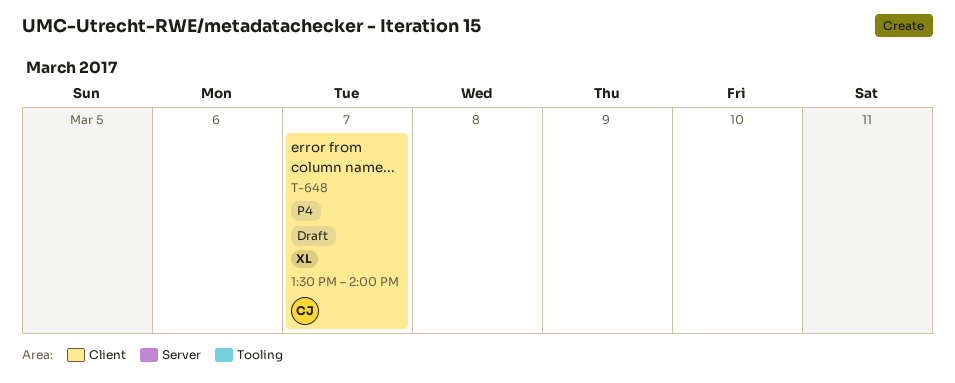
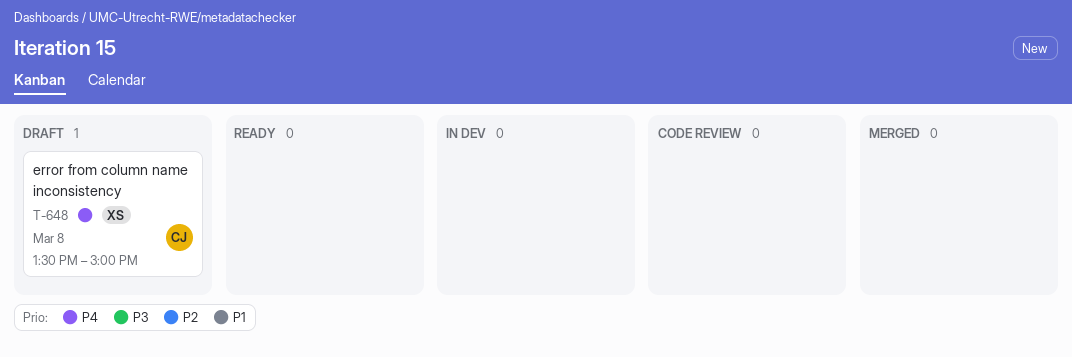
T-648, estimate: XL -> XS
T-648, day: Mar 7 -> Mar 8
T-648, ends: 14:00 -> 15:00

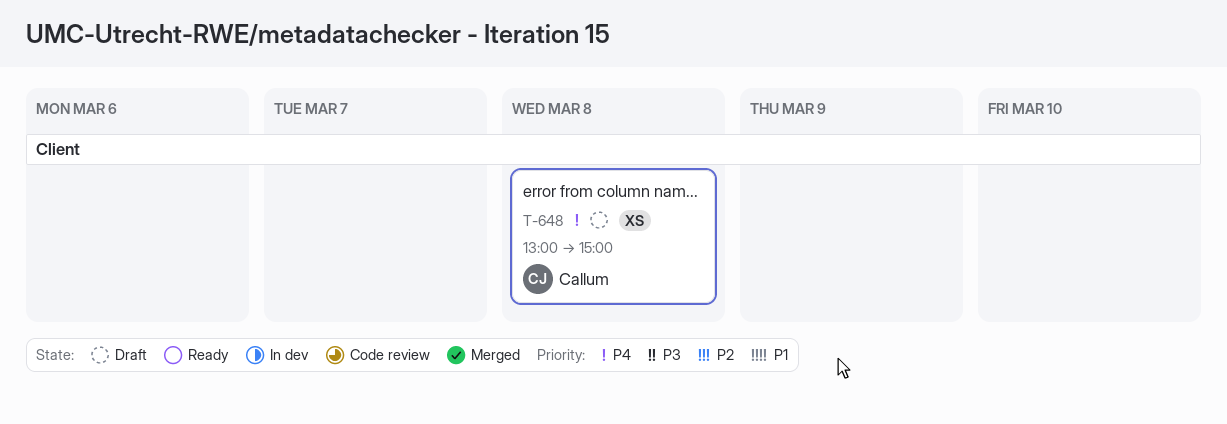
T-648, begins: 13:30 -> 13:00

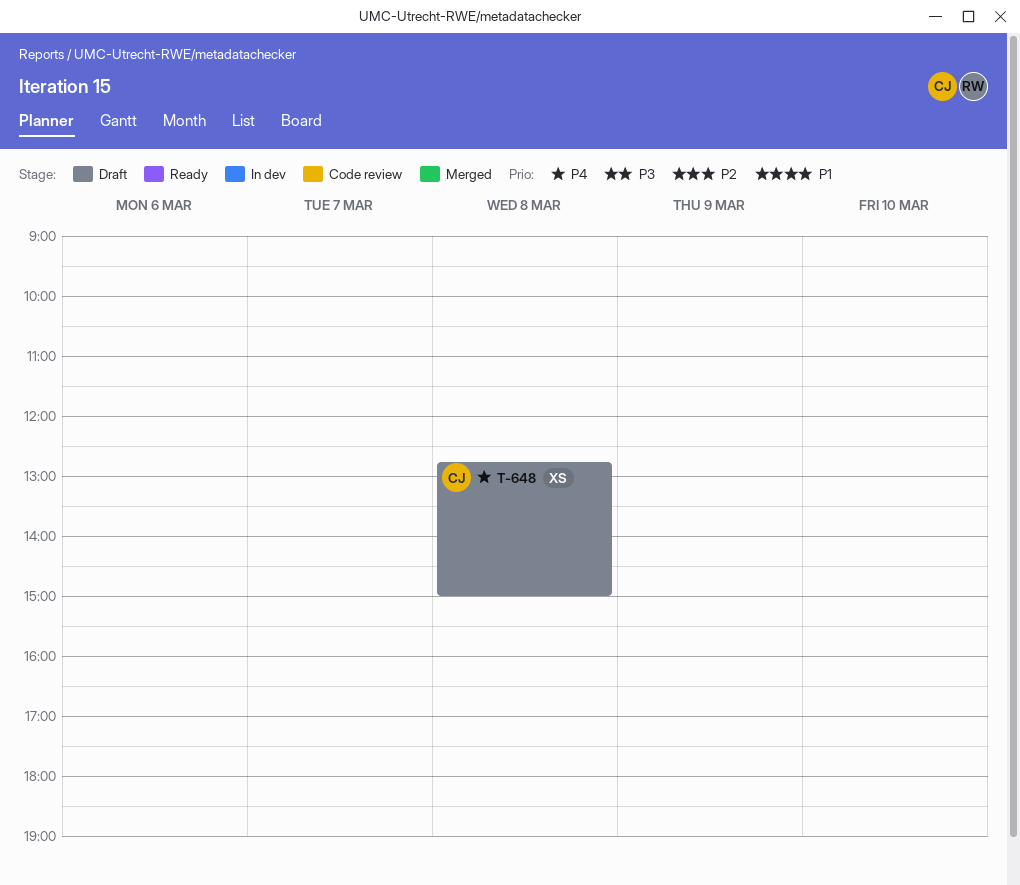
T-648, begins: 13:00 -> 12:45

